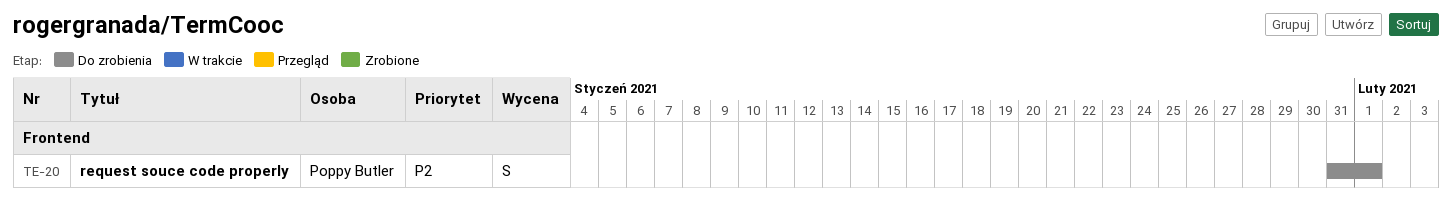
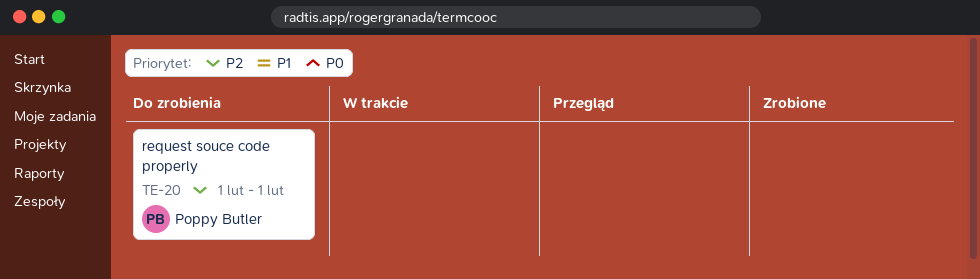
TE-20, start: Jan 31 -> Feb 1

